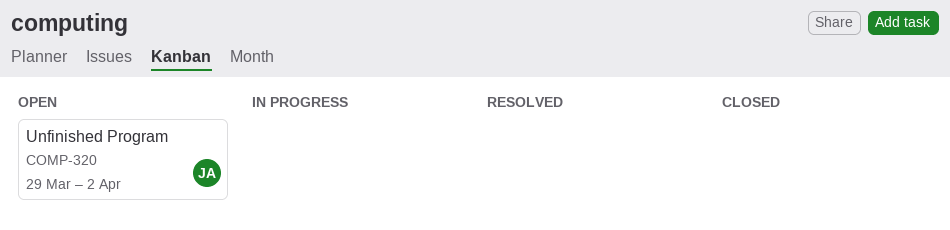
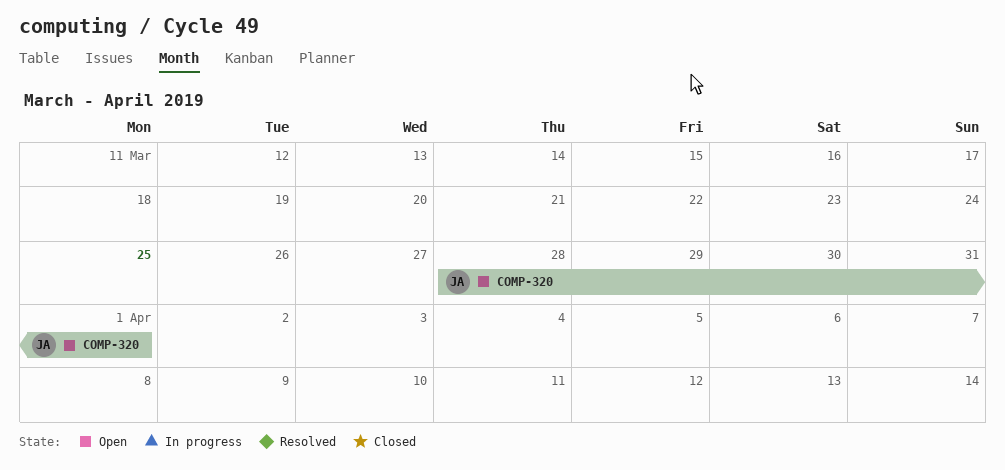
COMP-320, start: Mar 29 -> Mar 28
COMP-320, due: Apr 2 -> Apr 1

